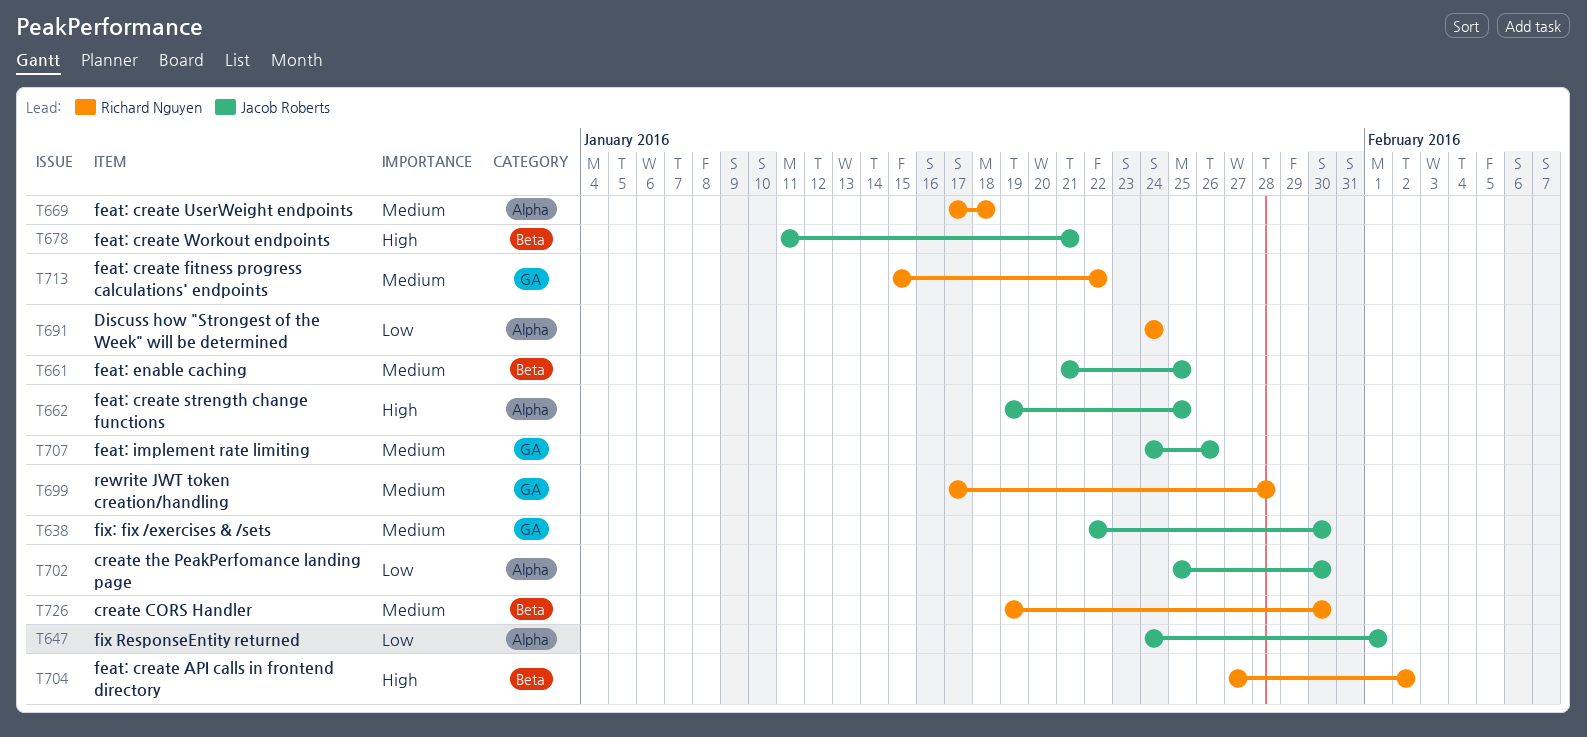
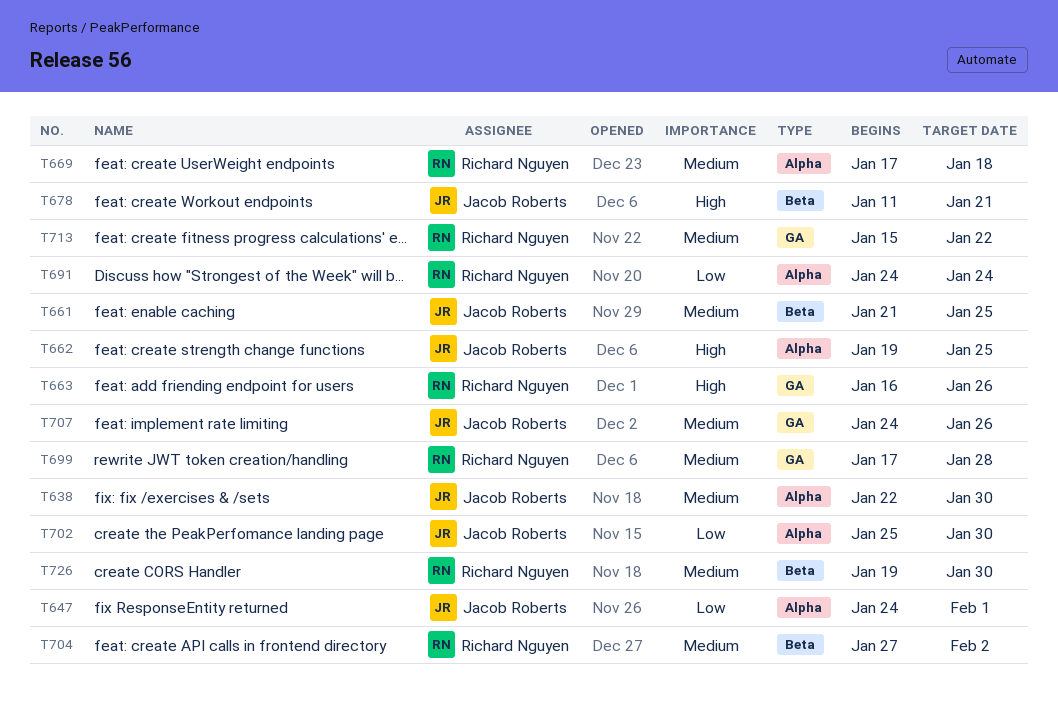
T638, label: GA -> Alpha
T663: none -> present
T704, priority: High -> Medium

